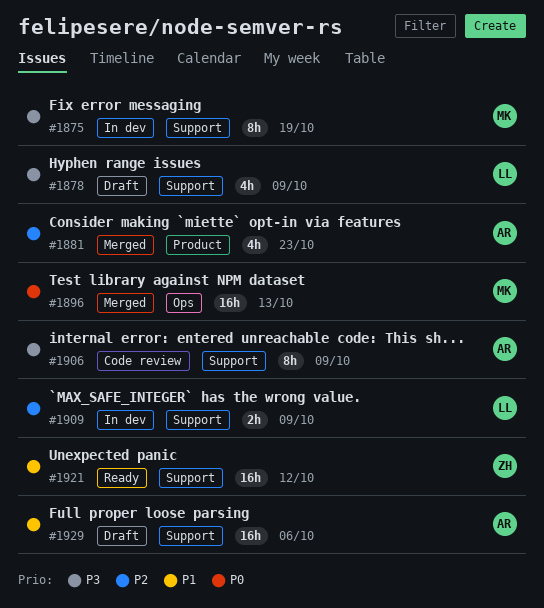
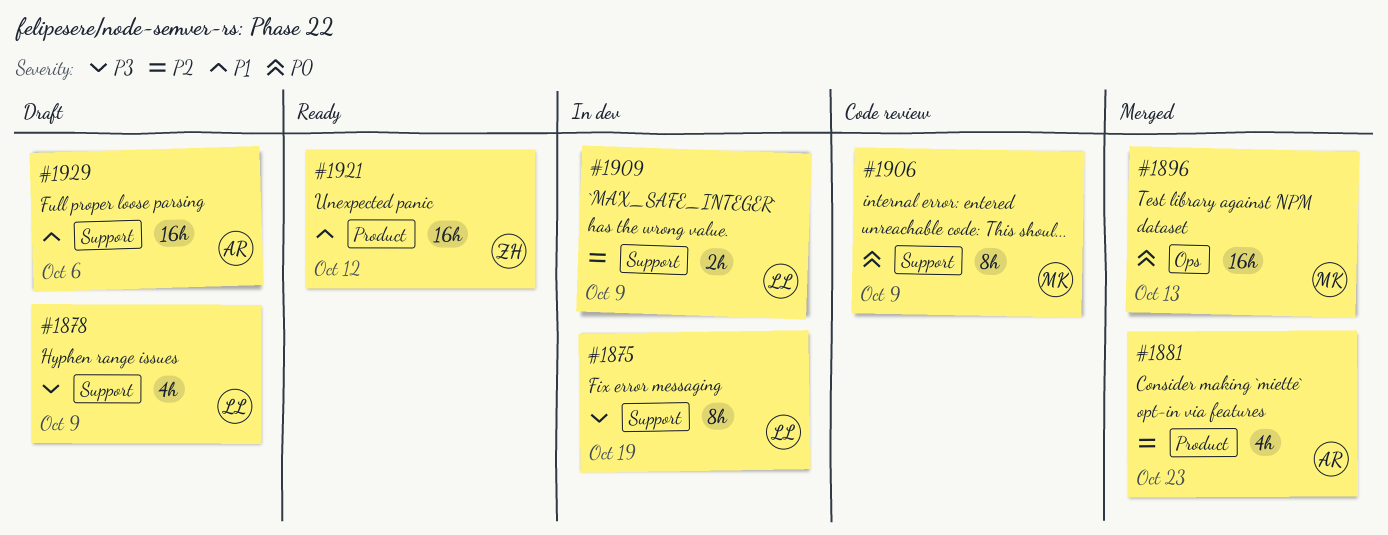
#1875, owner: MK -> LL
#1906, owner: AR -> MK
#1906, priority: P3 -> P0
#1921, label: Support -> Product

